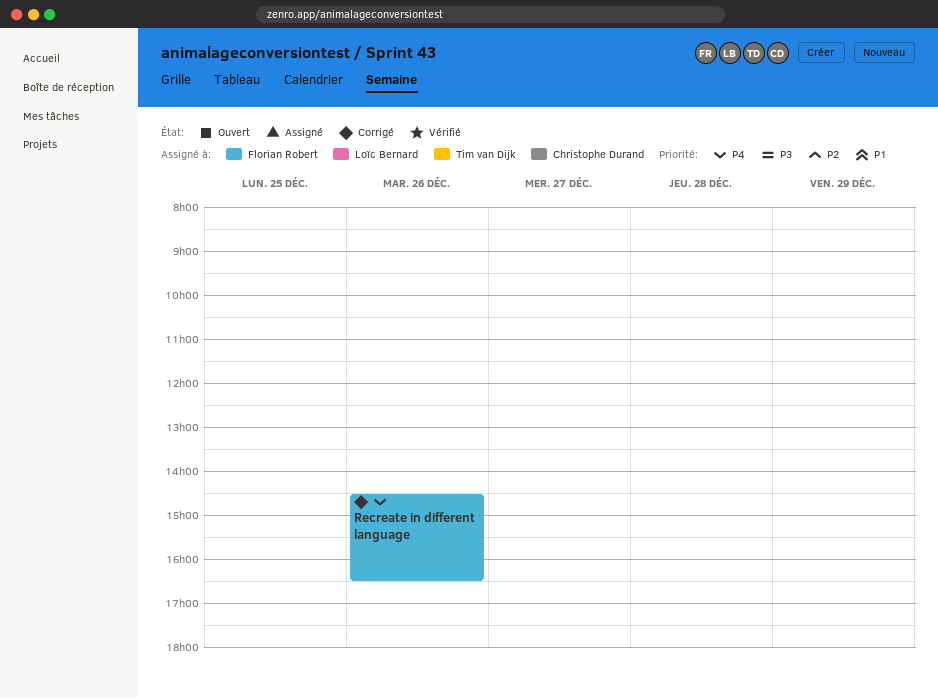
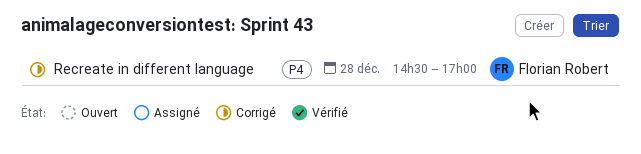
Recreate in different language, day: Dec 26 -> Dec 28
Recreate in different language, ends: 16:30 -> 17:00

